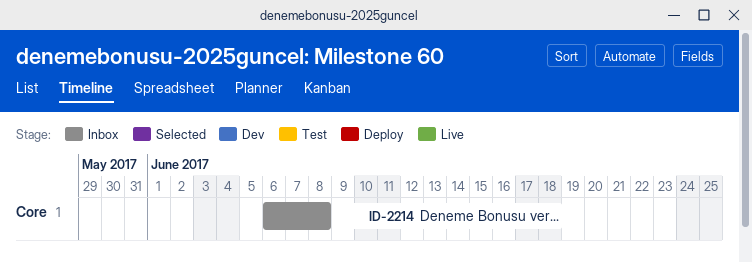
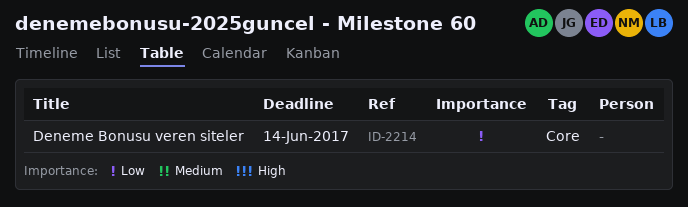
ID-2214, due: Jun 8 -> Jun 14

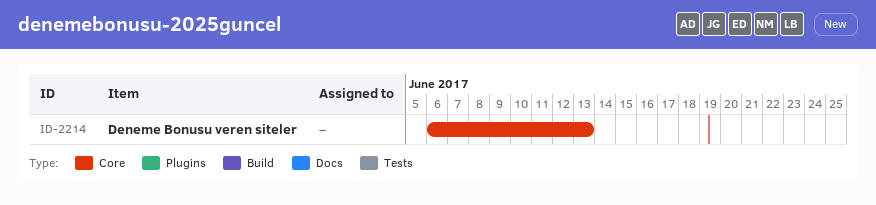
ID-2214, due: Jun 14 -> Jun 13

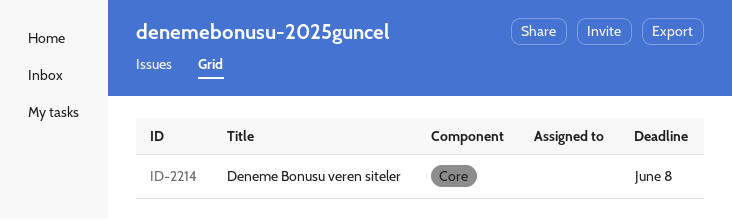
ID-2214, due: Jun 13 -> Jun 8

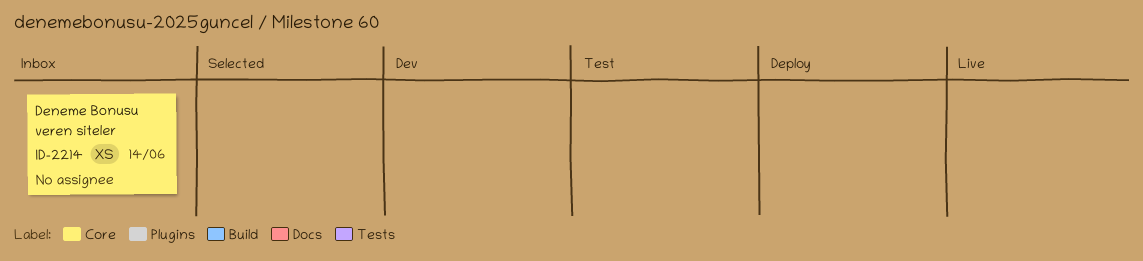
ID-2214, due: Jun 8 -> Jun 14

